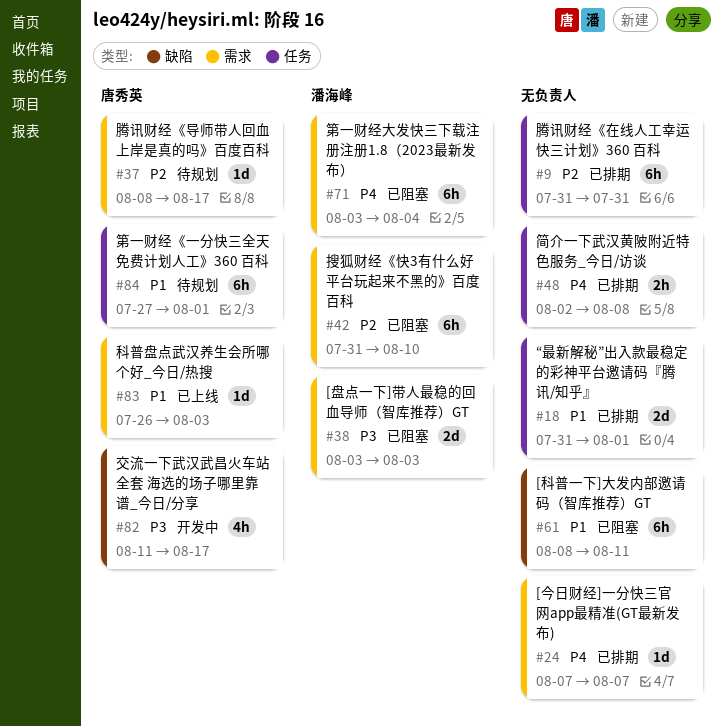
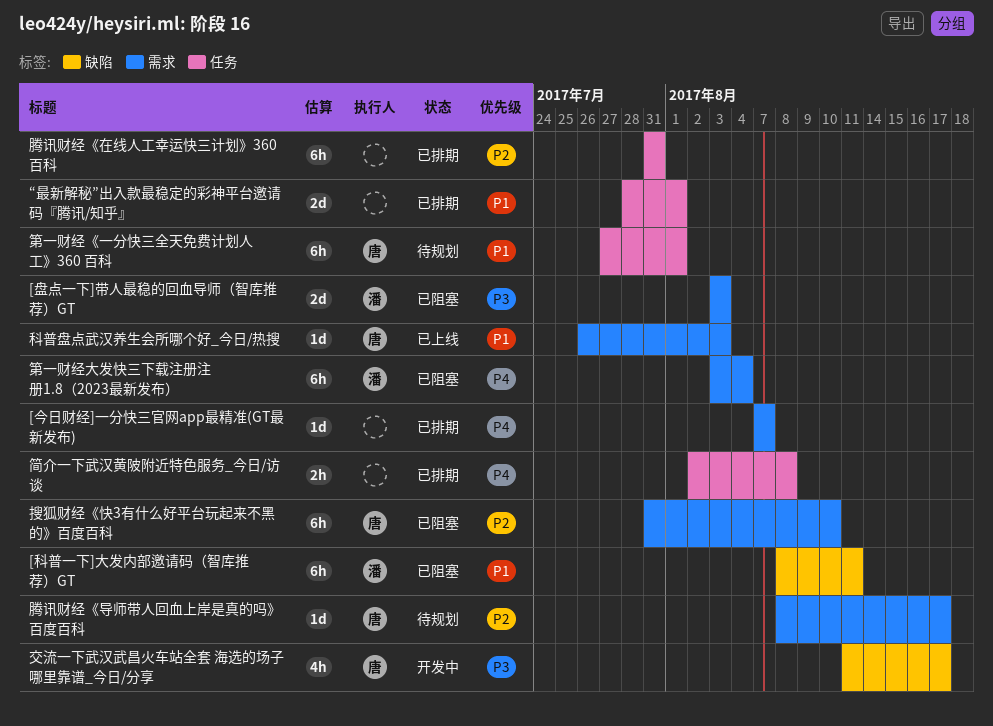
[科普一下]大发内部邀请码（智库推荐）GT, owner: none -> 潘海峰
“最新解秘”出入款最稳定的彩神平台邀请码『腾讯/知乎』, start: Jul 31 -> Jul 28
搜狐财经《快3有什么好平台玩起来不黑的》百度百科, owner: 潘海峰 -> 唐秀英

